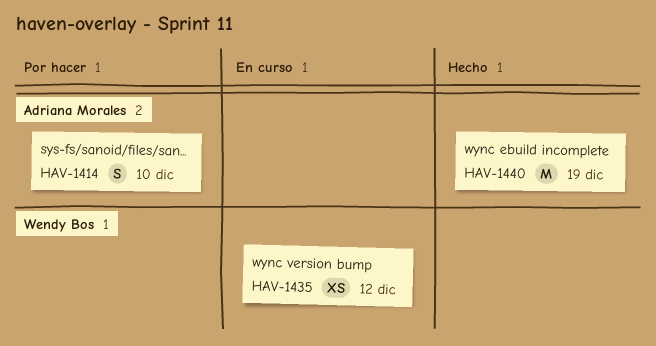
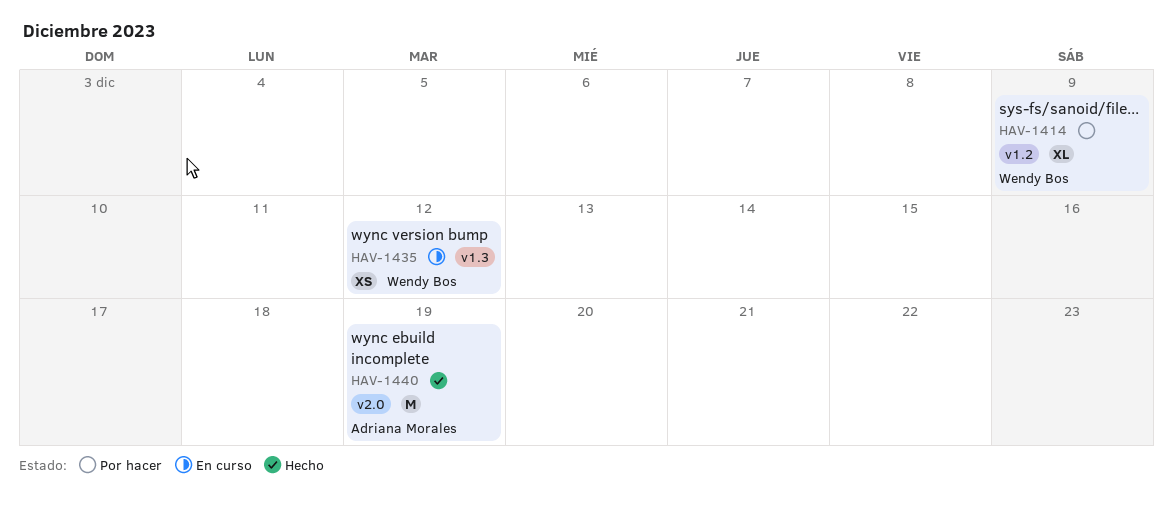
HAV-1414, owner: Adriana Morales -> Wendy Bos
HAV-1414, estimate: S -> XL
HAV-1414, due: Dec 10 -> Dec 9

